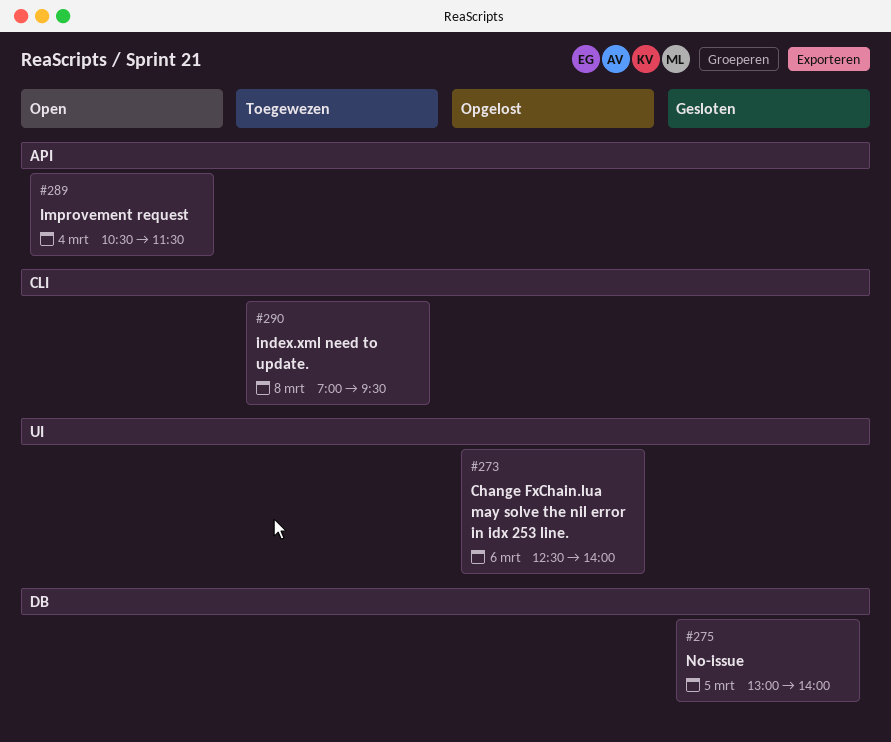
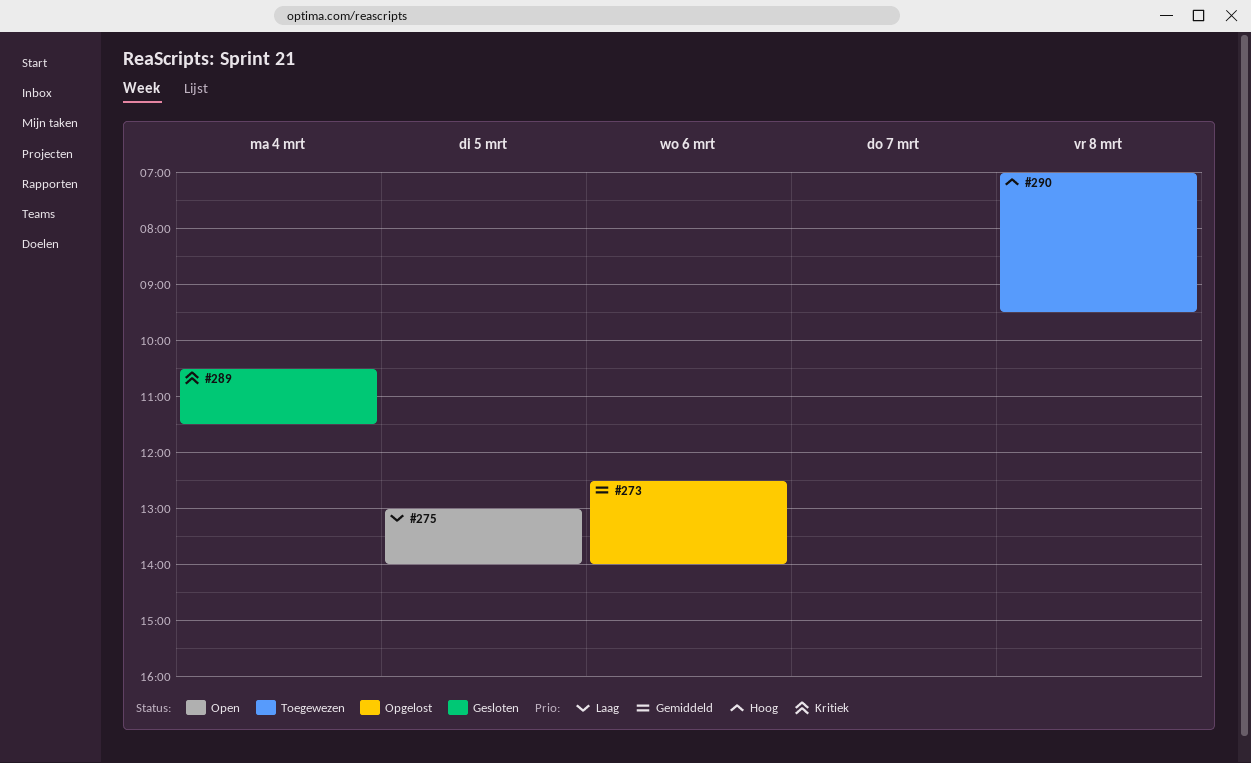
#275, status: Gesloten -> Open
#289, status: Open -> Gesloten

